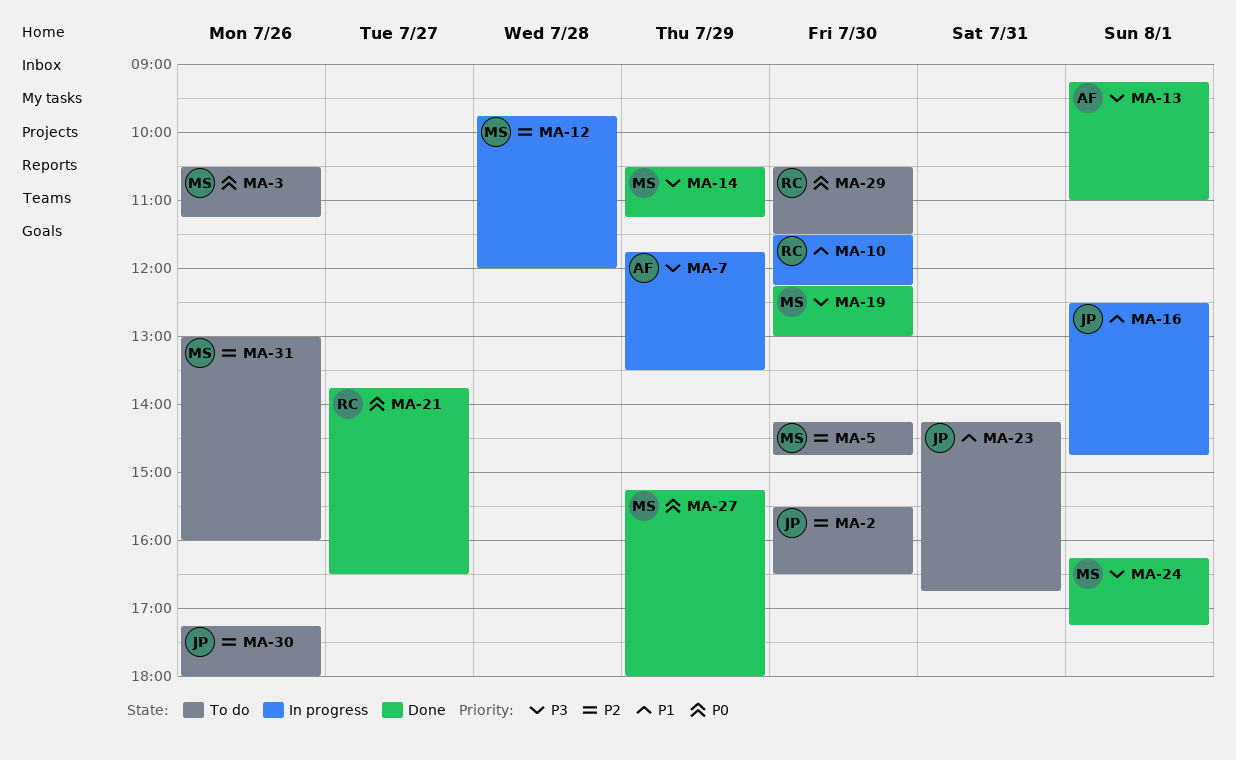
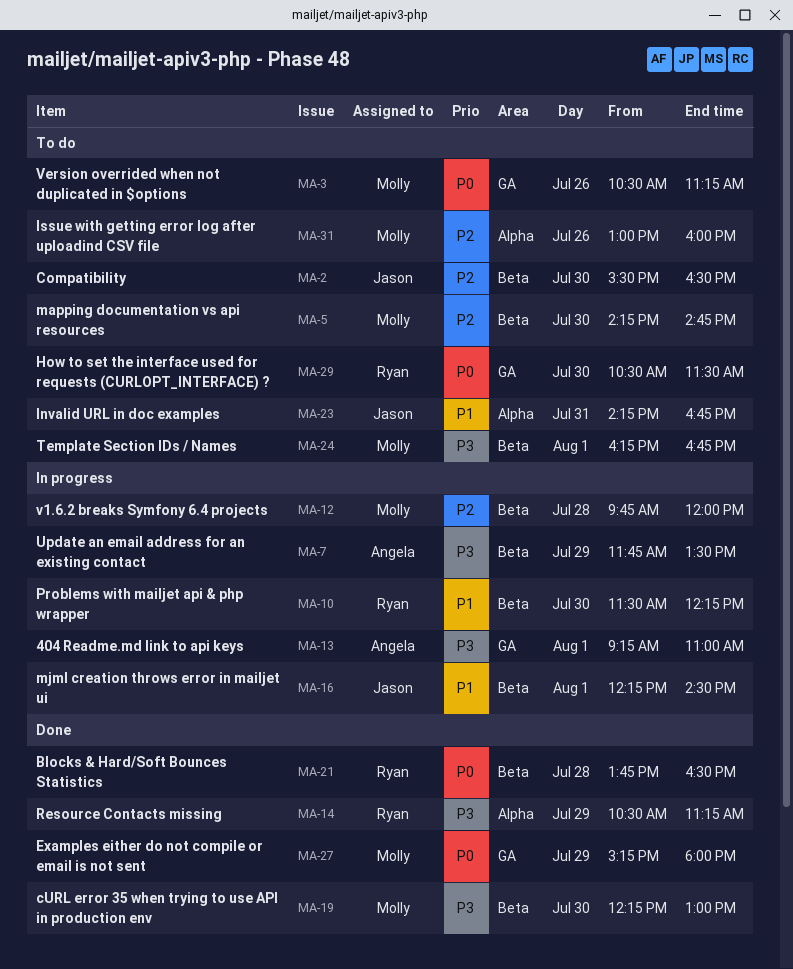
MA-13, status: Done -> In progress
MA-14, owner: Molly -> Ryan
MA-16, begins: 12:30 -> 12:15
MA-16, ends: 14:45 -> 14:30
MA-21, day: Jul 27 -> Jul 28
MA-24, status: Done -> To do
MA-24, ends: 17:15 -> 16:45
MA-30: present -> none

